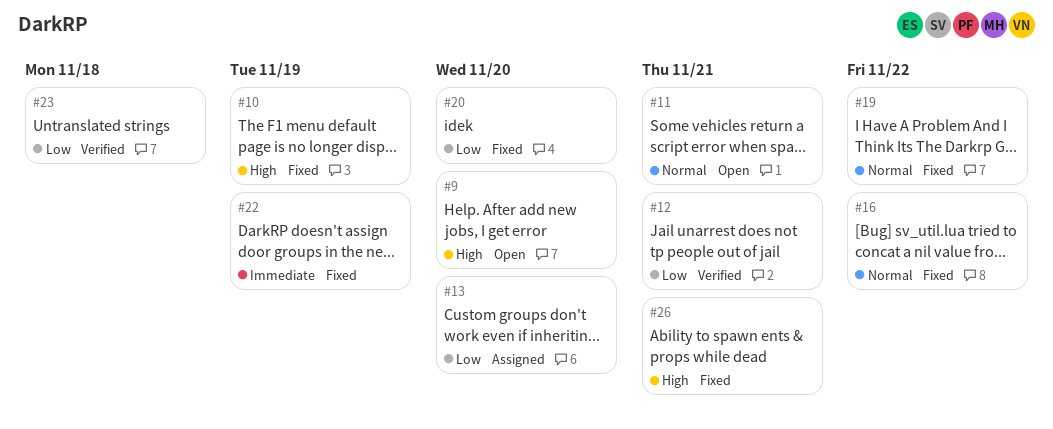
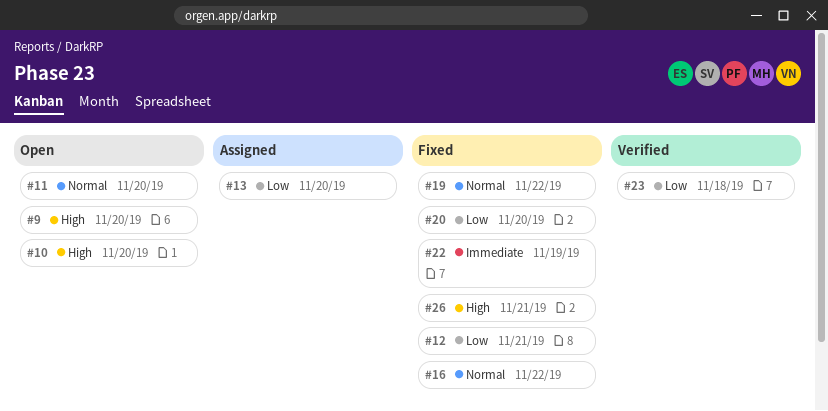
#10, status: Fixed -> Open
#10, due: Nov 19 -> Nov 20
#11, due: Nov 21 -> Nov 20
#12, status: Verified -> Fixed

